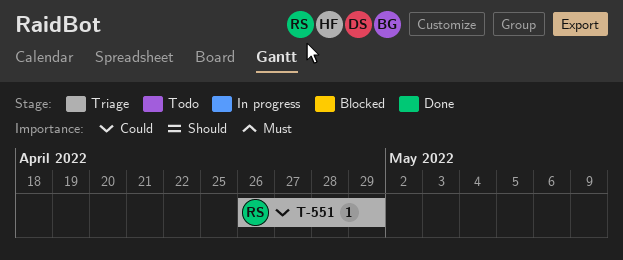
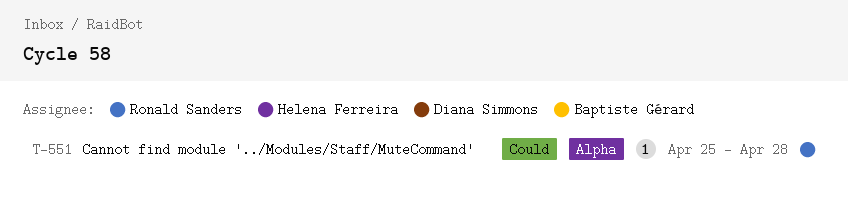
T-551, start: Apr 26 -> Apr 25
T-551, due: Apr 29 -> Apr 28

